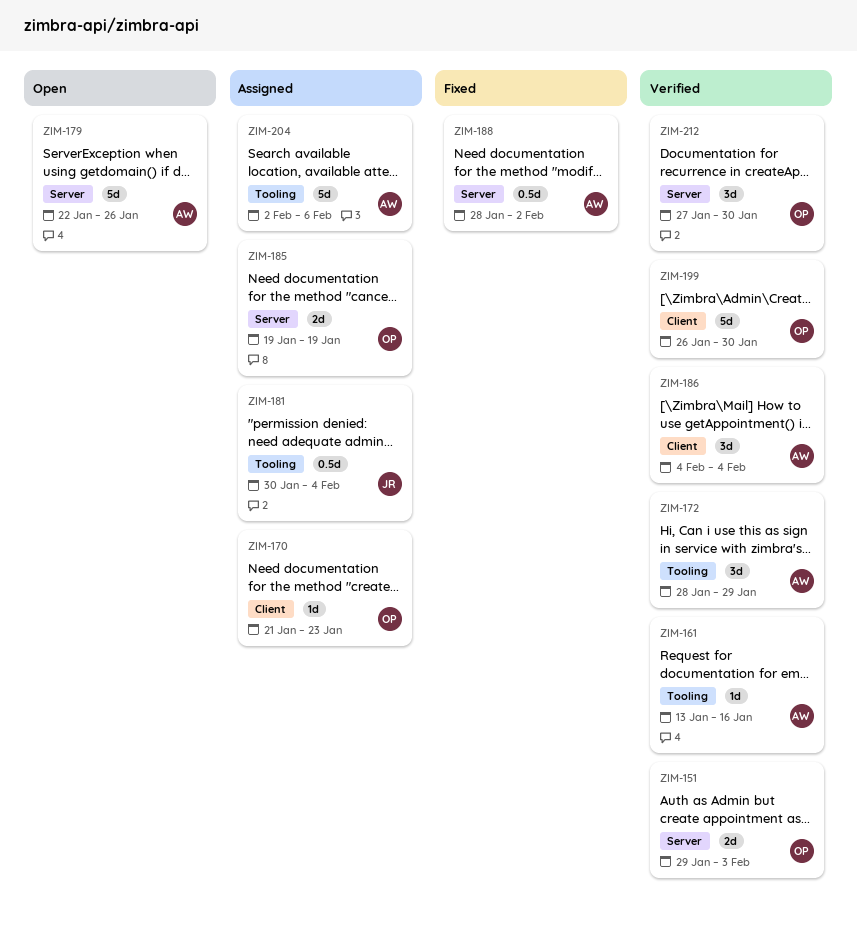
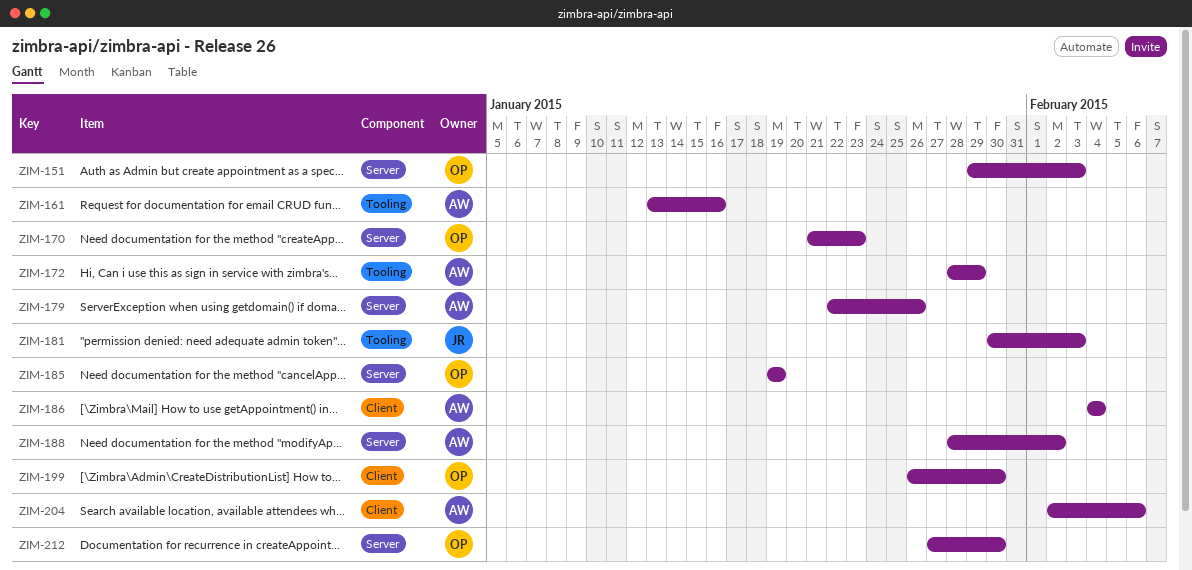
ZIM-170, label: Client -> Server
ZIM-181, due: Feb 4 -> Feb 3
ZIM-204, label: Tooling -> Client

